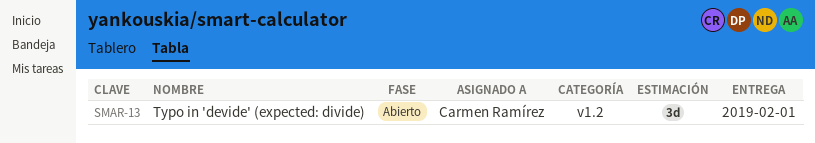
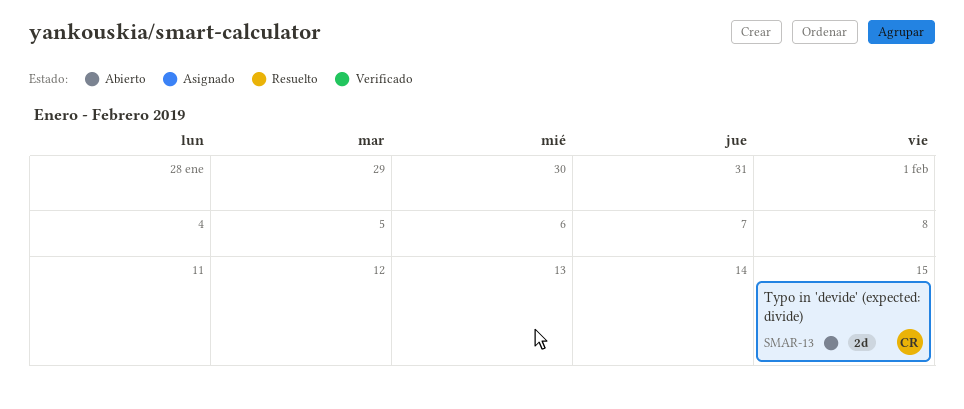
SMAR-13, estimate: 3d -> 2d
SMAR-13, due: Feb 1 -> Feb 15

